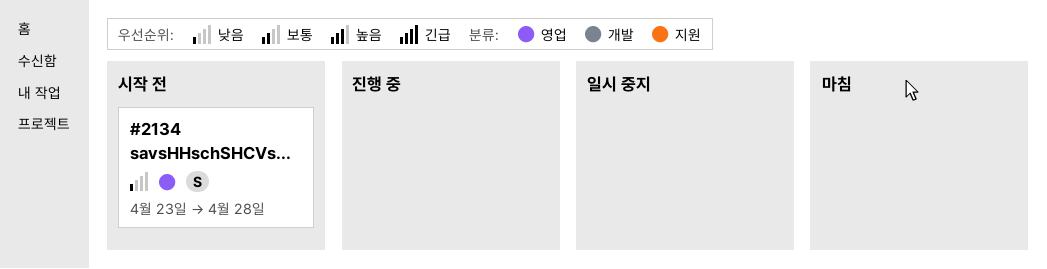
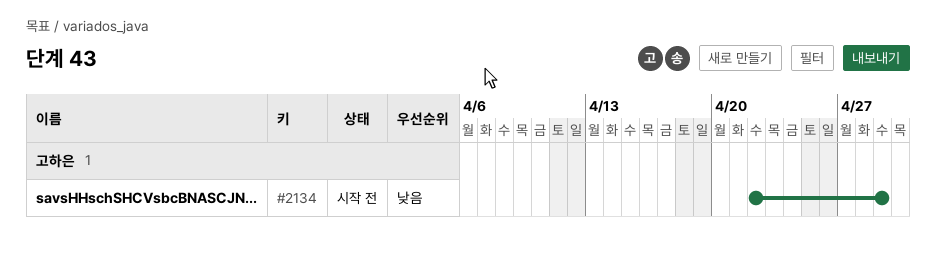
#2134, start: Apr 23 -> Apr 22
#2134, due: Apr 28 -> Apr 29

